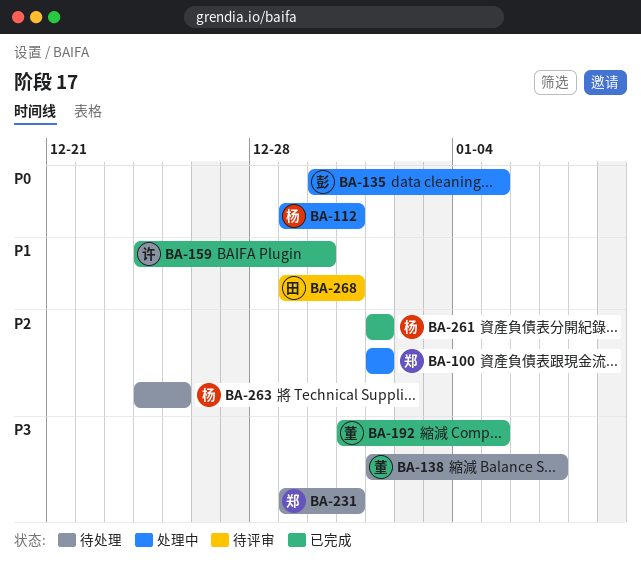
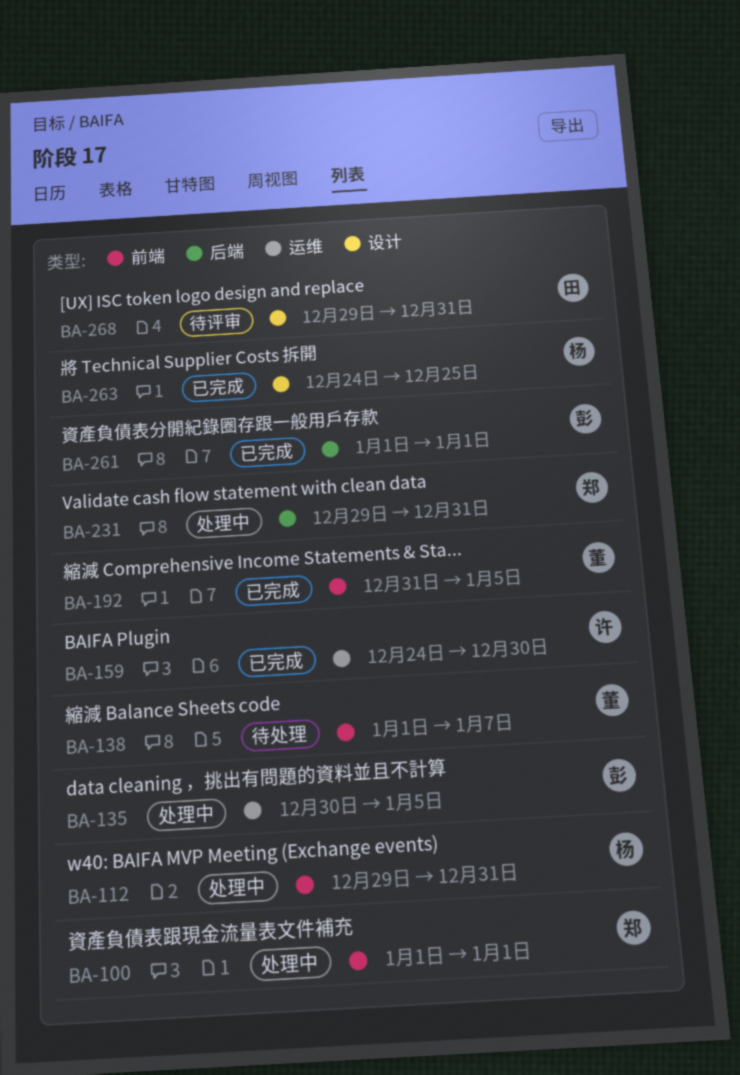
BA-231, status: 待处理 -> 处理中
BA-261, owner: 杨 -> 彭
BA-263, status: 待处理 -> 已完成

